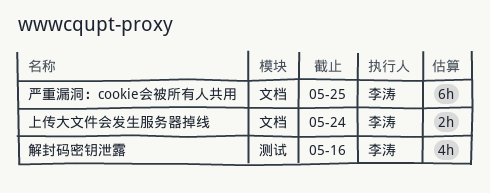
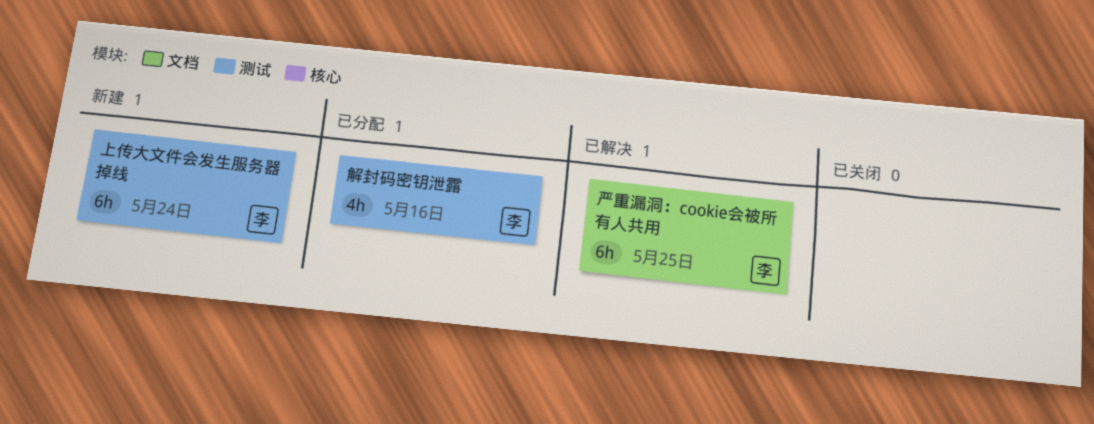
上传大文件会发生服务器掉线, label: 文档 -> 测试
上传大文件会发生服务器掉线, estimate: 2h -> 6h

